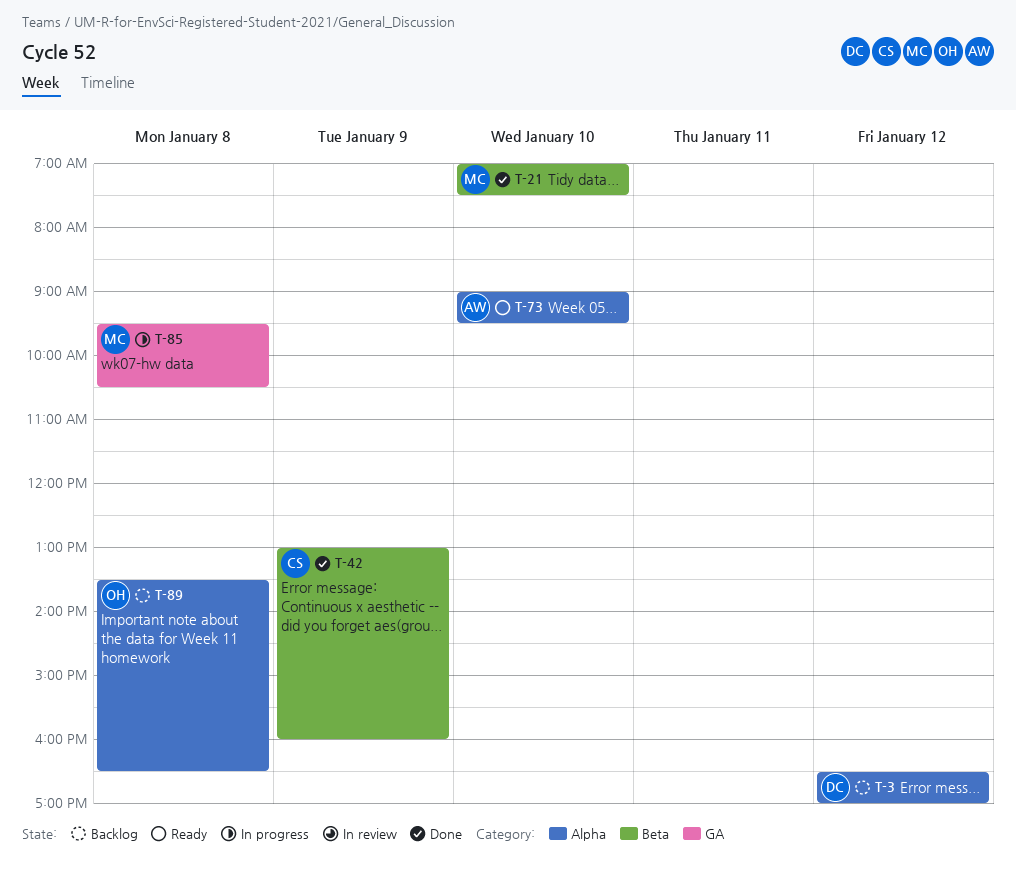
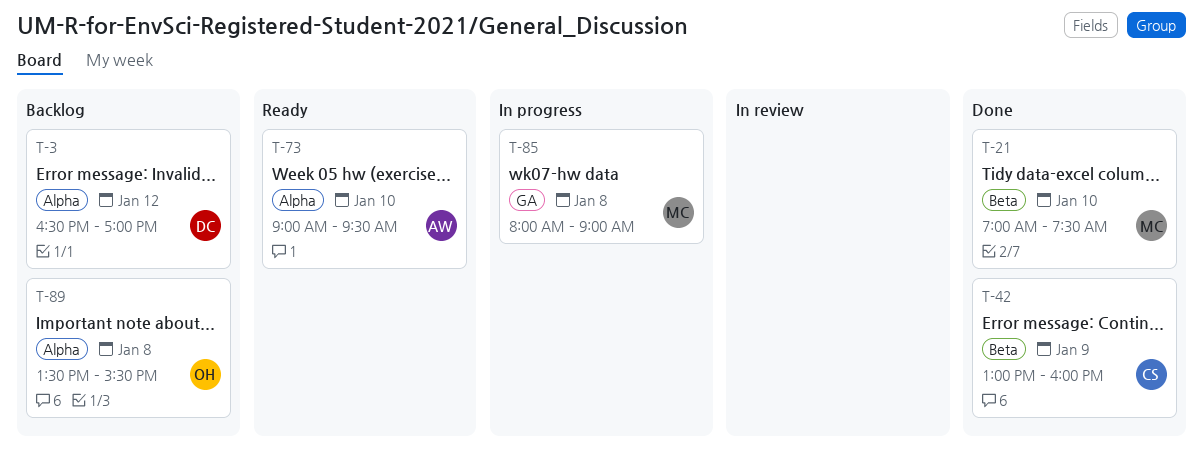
T-85, begins: 09:30 -> 08:00
T-85, ends: 10:30 -> 09:00
T-89, ends: 16:30 -> 15:30

